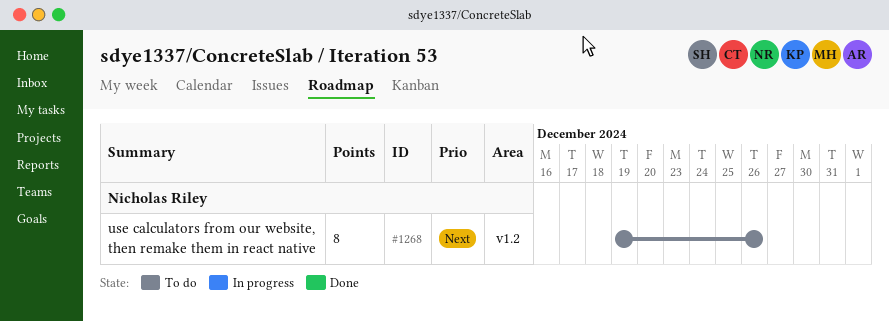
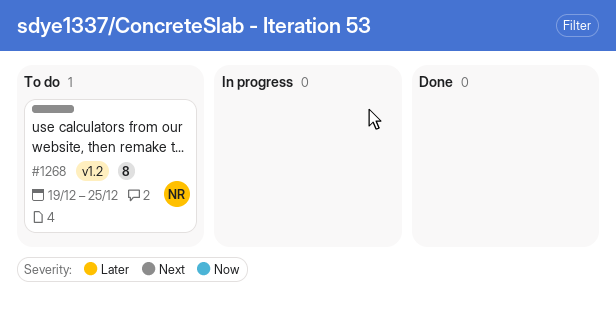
#1268, due: Dec 26 -> Dec 25

